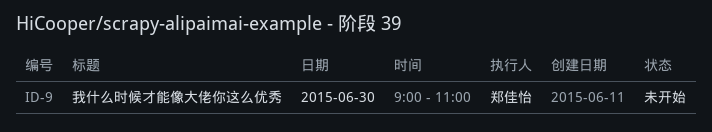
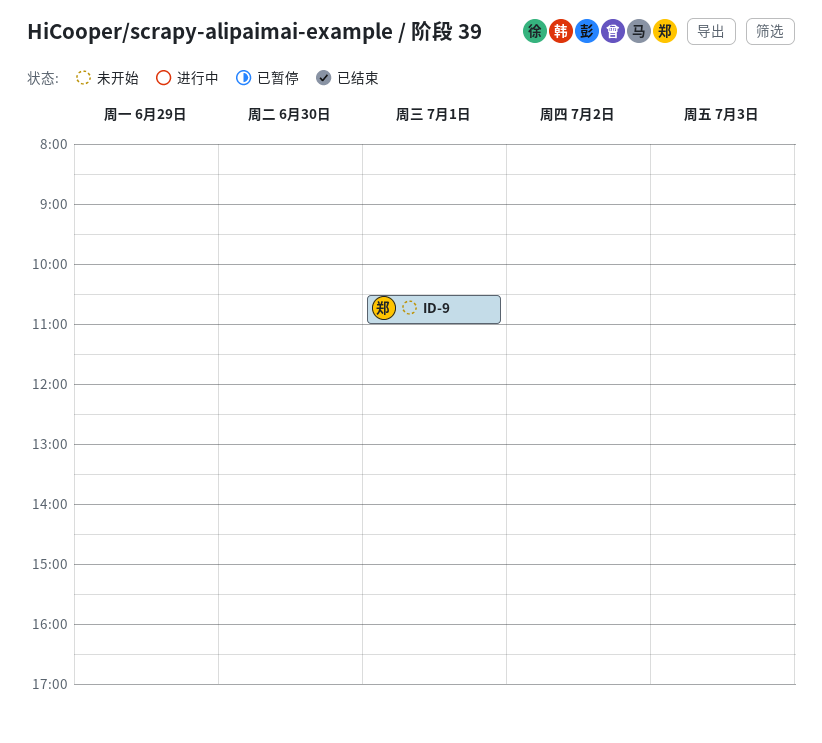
ID-9, day: Jun 30 -> Jul 1
ID-9, begins: 09:00 -> 10:30

